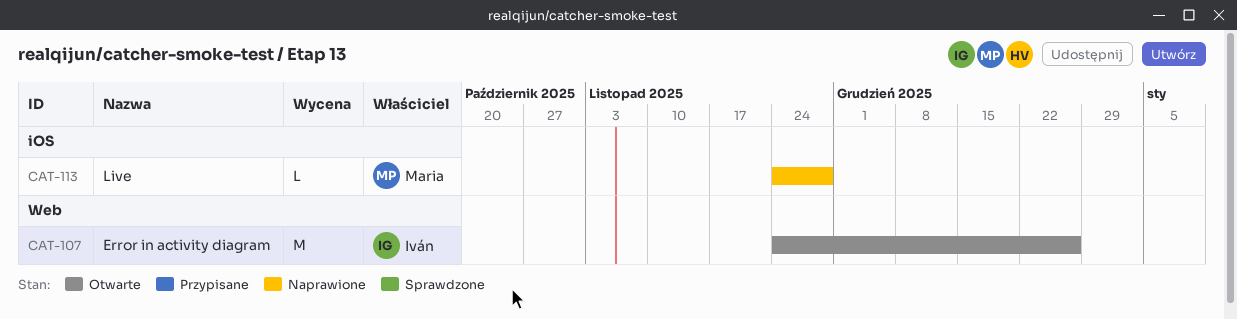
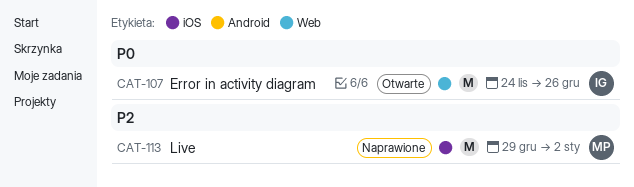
CAT-113, estimate: L -> M
CAT-113, start: Nov 24 -> Dec 29
CAT-113, due: Nov 28 -> Jan 2

